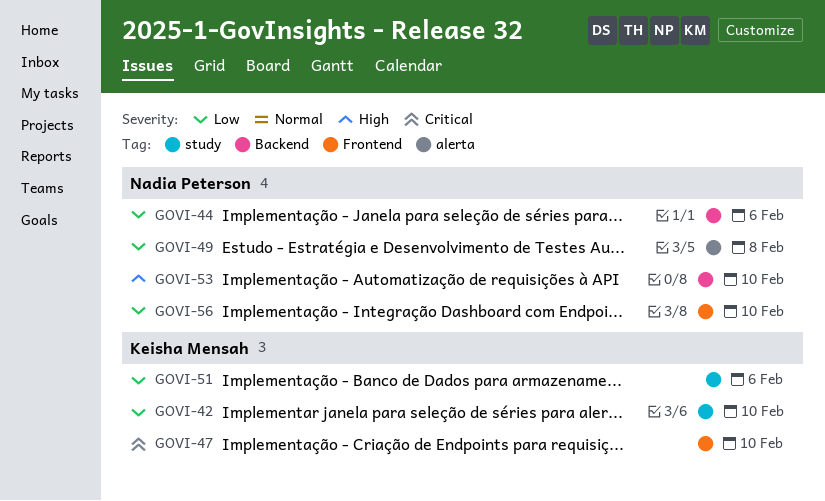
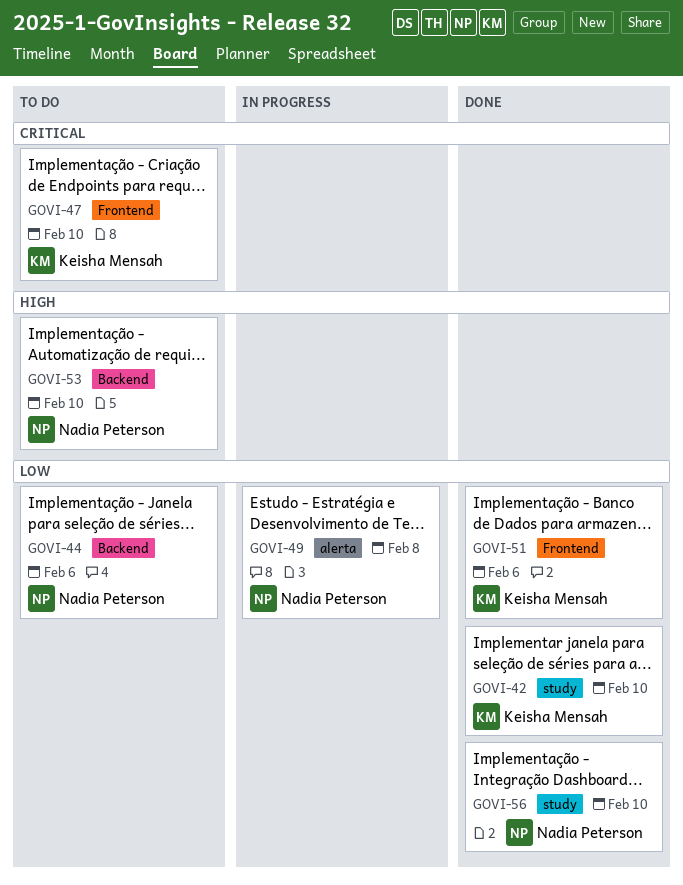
GOVI-51, label: study -> Frontend
GOVI-56, label: Frontend -> study

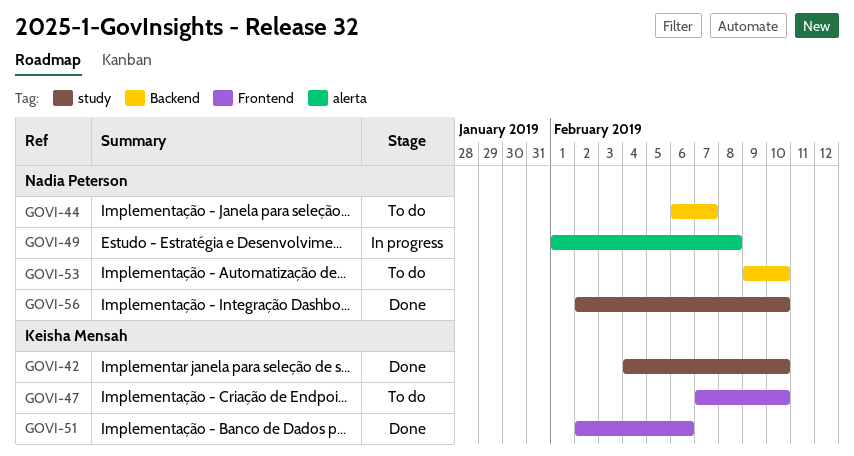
GOVI-44, due: Feb 6 -> Feb 7

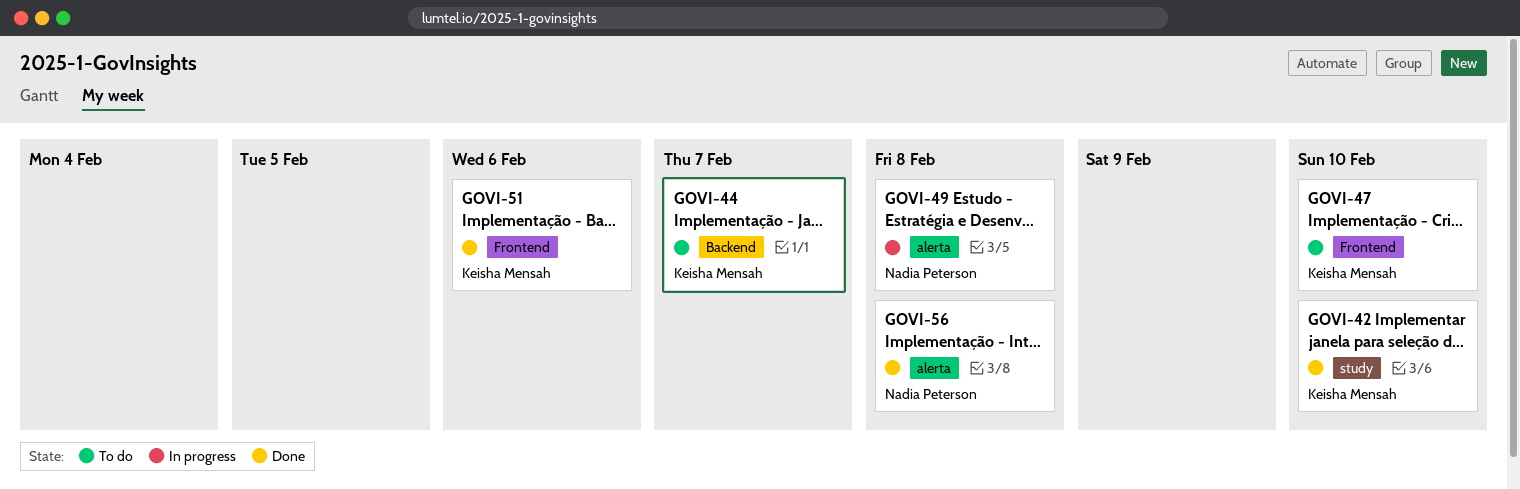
GOVI-44, owner: Nadia Peterson -> Keisha Mensah
GOVI-53: present -> none
GOVI-56, label: study -> alerta
GOVI-56, due: Feb 10 -> Feb 8

